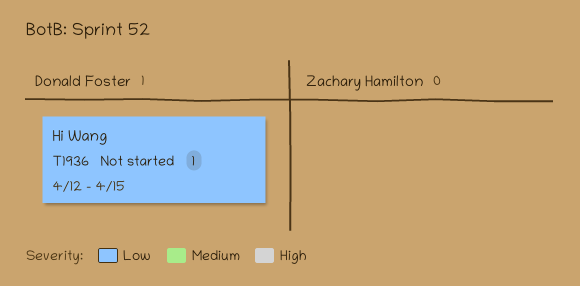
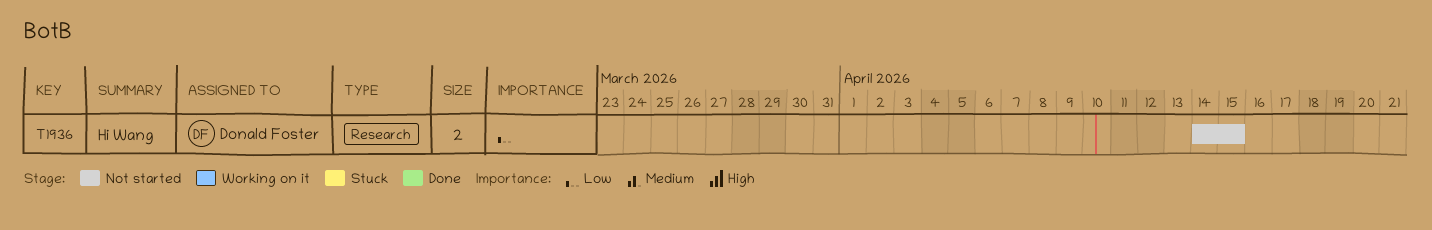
T1936, estimate: 1 -> 2
T1936, start: Apr 12 -> Apr 14

